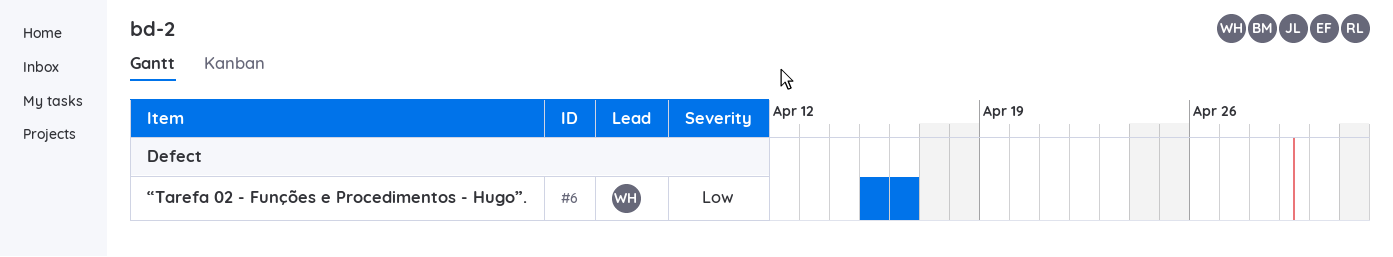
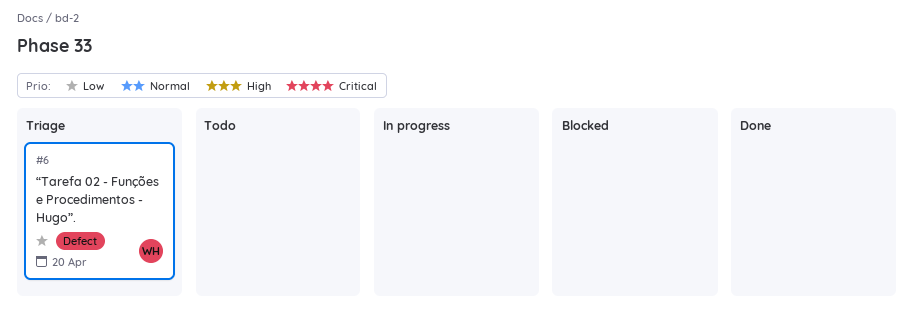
#6, due: Apr 16 -> Apr 20

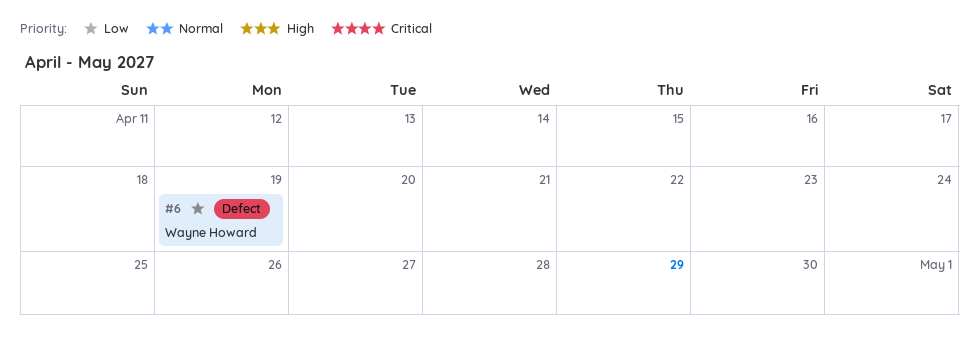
#6, due: Apr 20 -> Apr 19

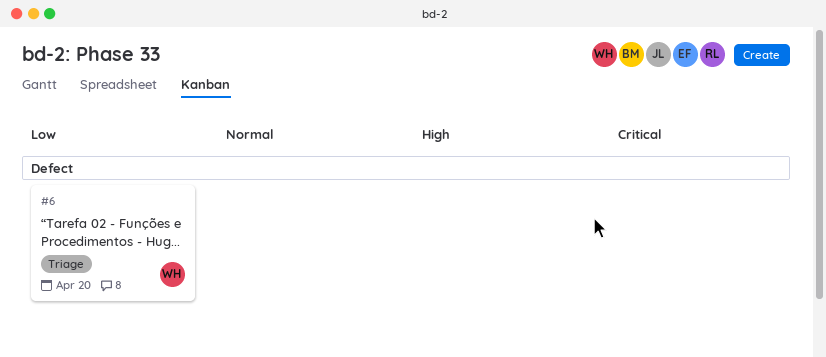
#6, due: Apr 19 -> Apr 20

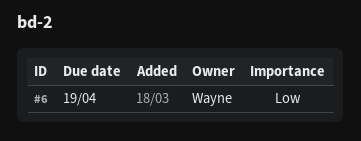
#6, due: Apr 20 -> Apr 19

